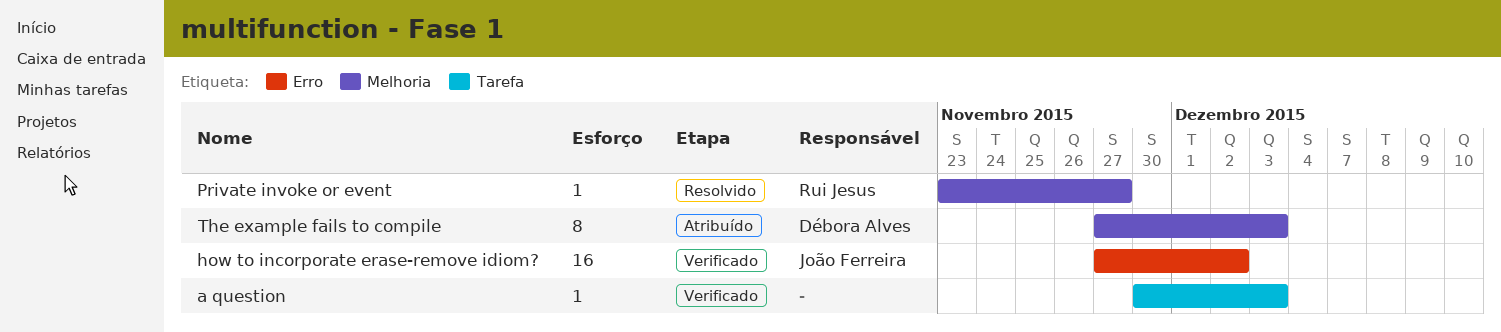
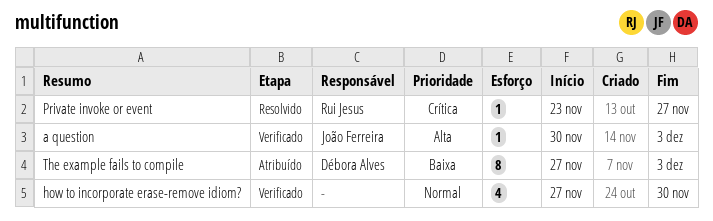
a question, owner: none -> João Ferreira
how to incorporate erase-remove idiom?, owner: João Ferreira -> none
how to incorporate erase-remove idiom?, estimate: 16 -> 4
how to incorporate erase-remove idiom?, due: Dec 2 -> Nov 30

